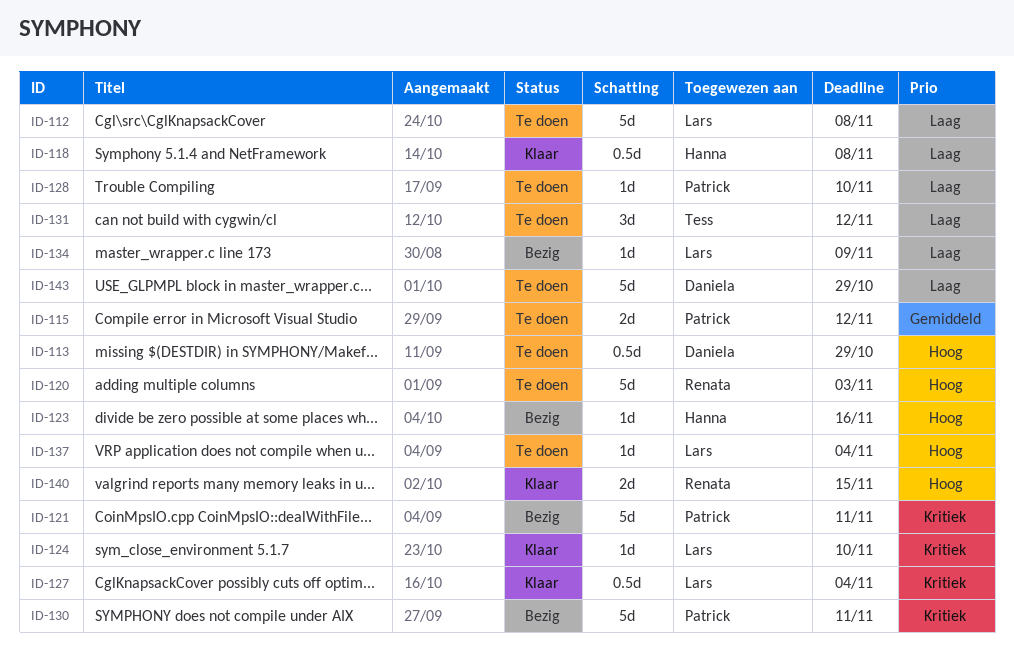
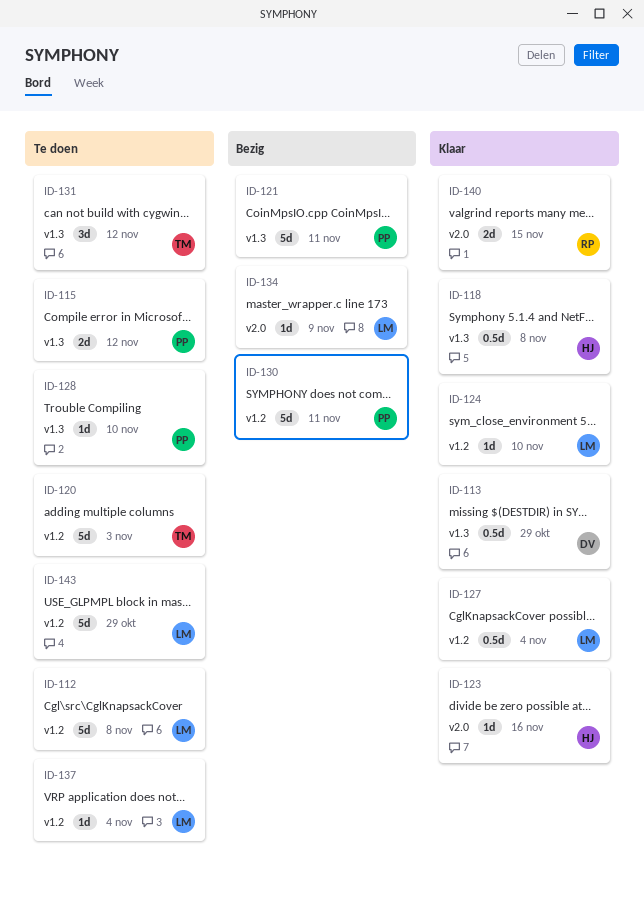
ID-113, status: Te doen -> Klaar
ID-120, owner: Renata -> Tess
ID-123, status: Bezig -> Klaar
ID-143, owner: Daniela -> Lars

